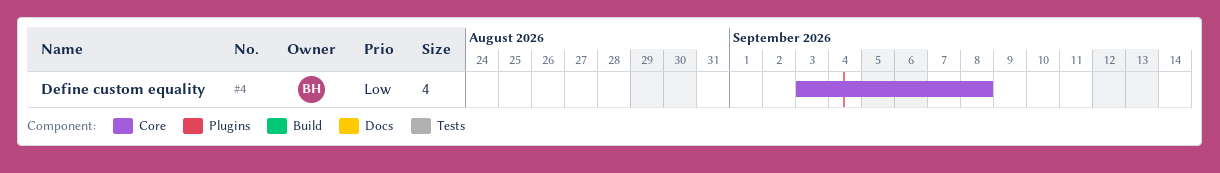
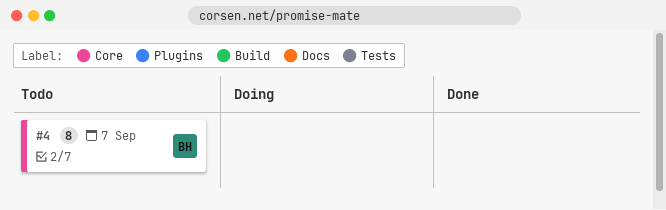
#4, estimate: 4 -> 8
#4, due: Sep 8 -> Sep 7

